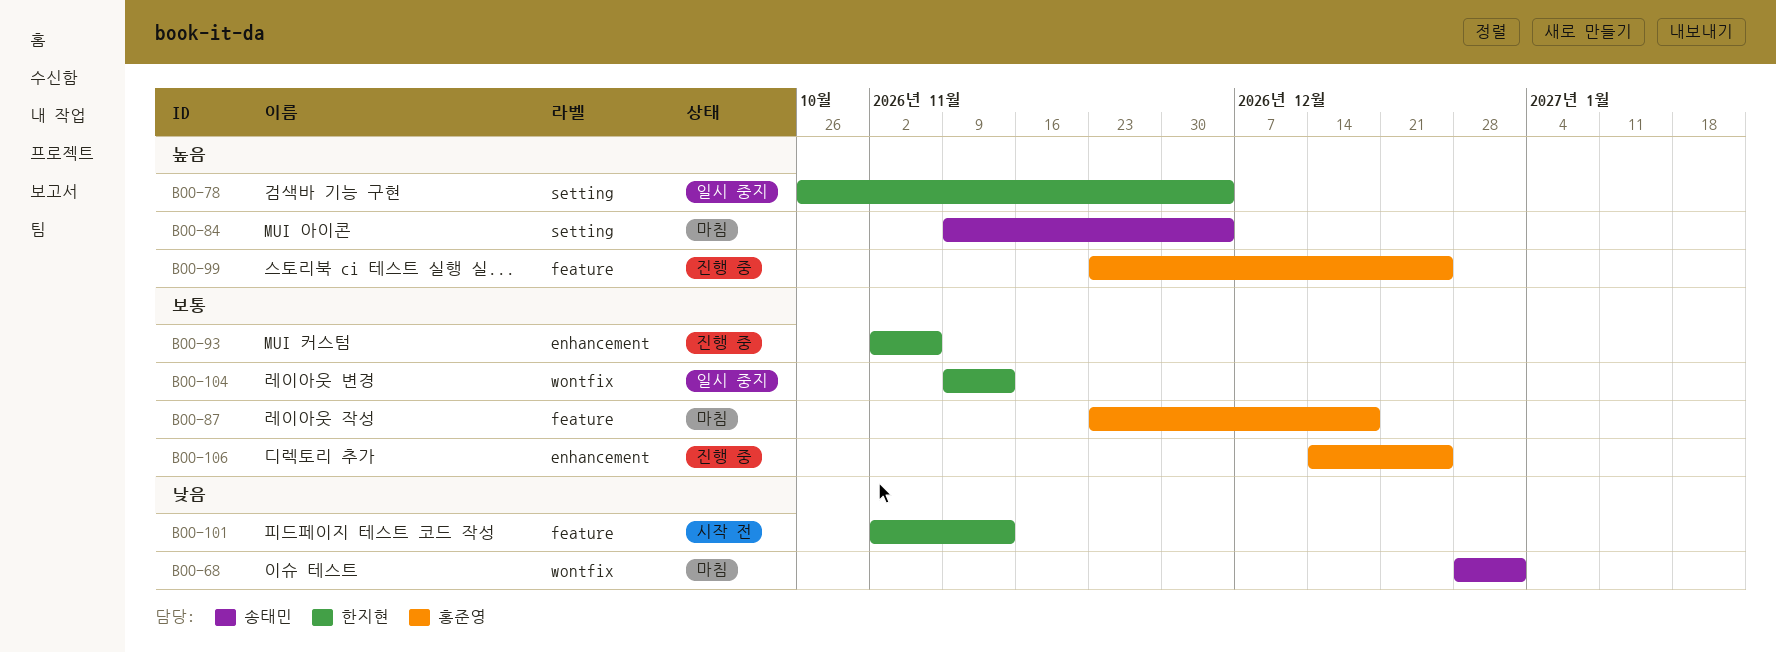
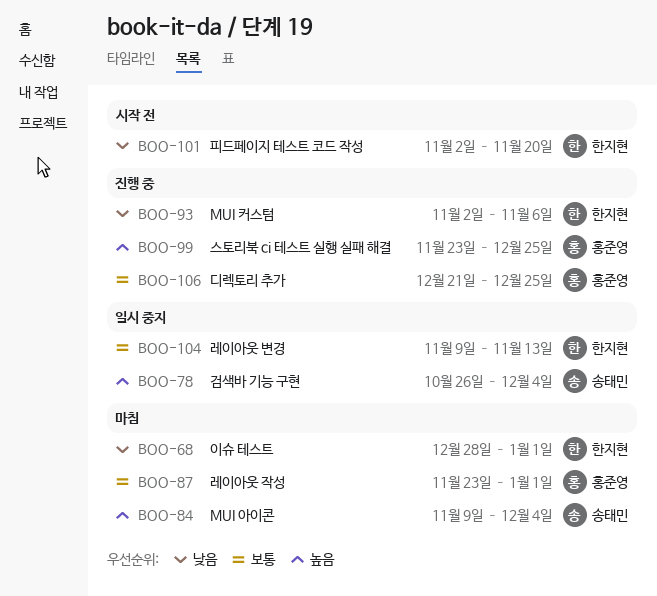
BOO-68, owner: 송태민 -> 한지현
BOO-78, owner: 한지현 -> 송태민
BOO-87, due: Dec 18 -> Jan 1
BOO-93, priority: 보통 -> 낮음
BOO-101, due: Nov 13 -> Nov 20
BOO-106, start: Dec 14 -> Dec 21

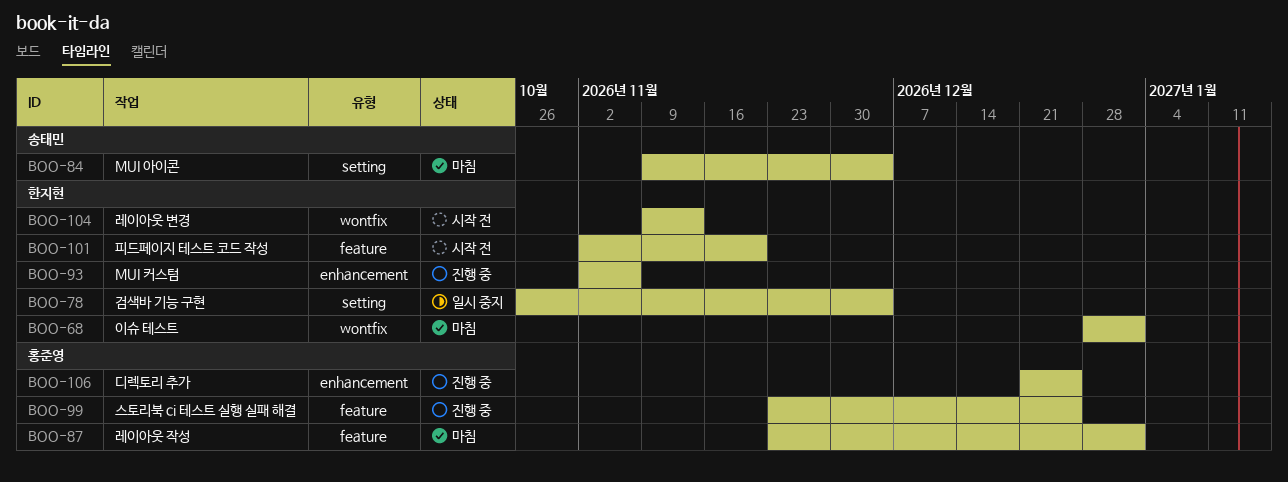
BOO-78, owner: 송태민 -> 한지현
BOO-104, status: 일시 중지 -> 시작 전

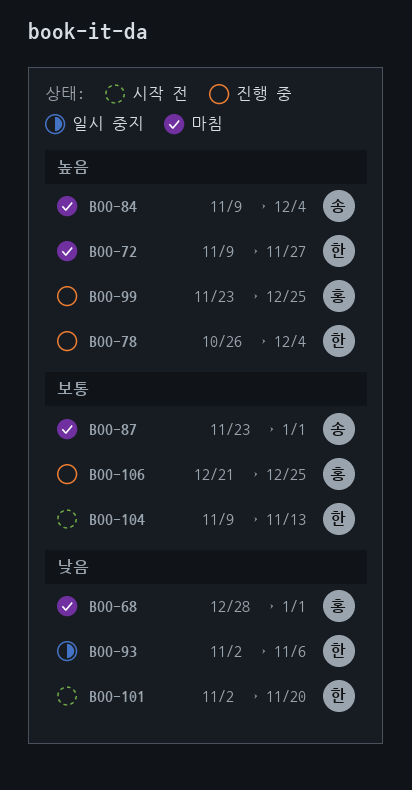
BOO-68, owner: 한지현 -> 홍준영
BOO-72: none -> present
BOO-78, status: 일시 중지 -> 진행 중
BOO-87, owner: 홍준영 -> 송태민
BOO-93, status: 진행 중 -> 일시 중지

